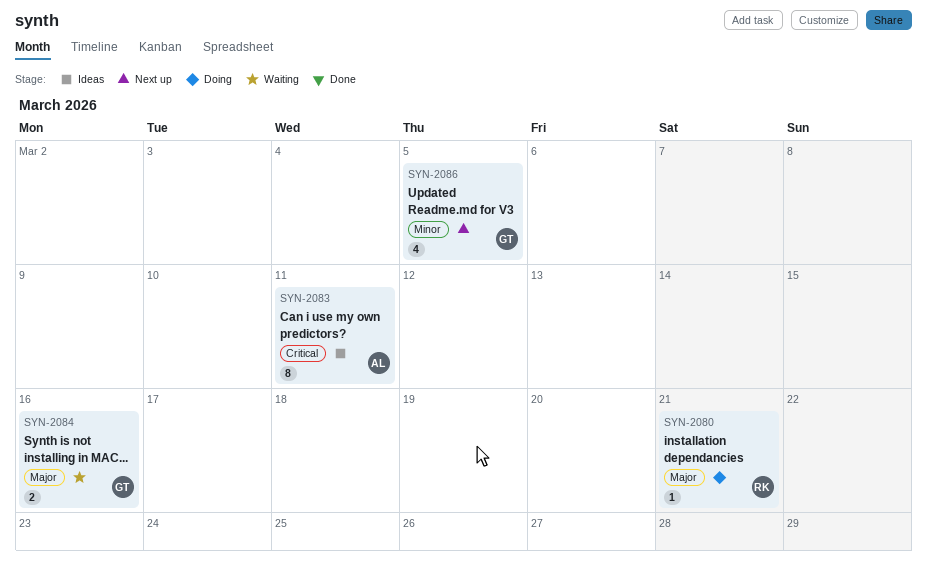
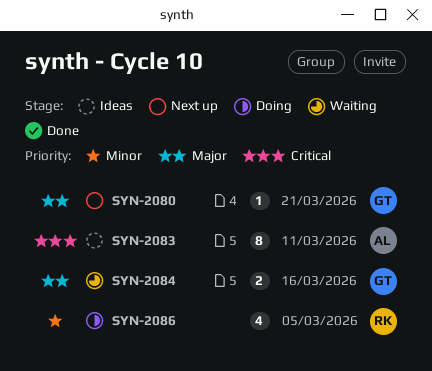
SYN-2080, status: Doing -> Next up
SYN-2080, owner: RK -> GT
SYN-2086, status: Next up -> Doing
SYN-2086, owner: GT -> RK

